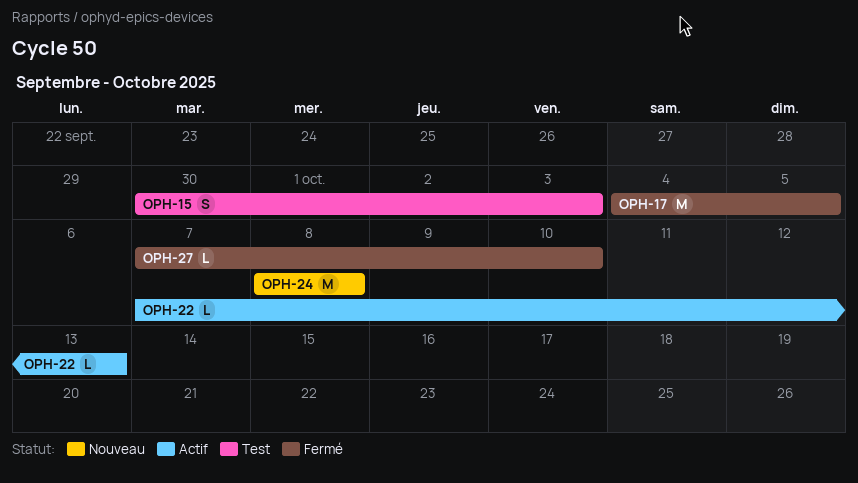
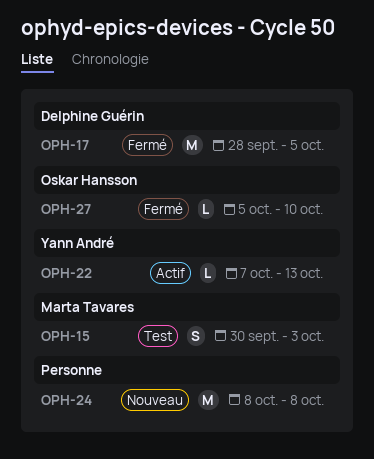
OPH-17, start: Oct 4 -> Sep 28
OPH-27, start: Oct 7 -> Oct 5

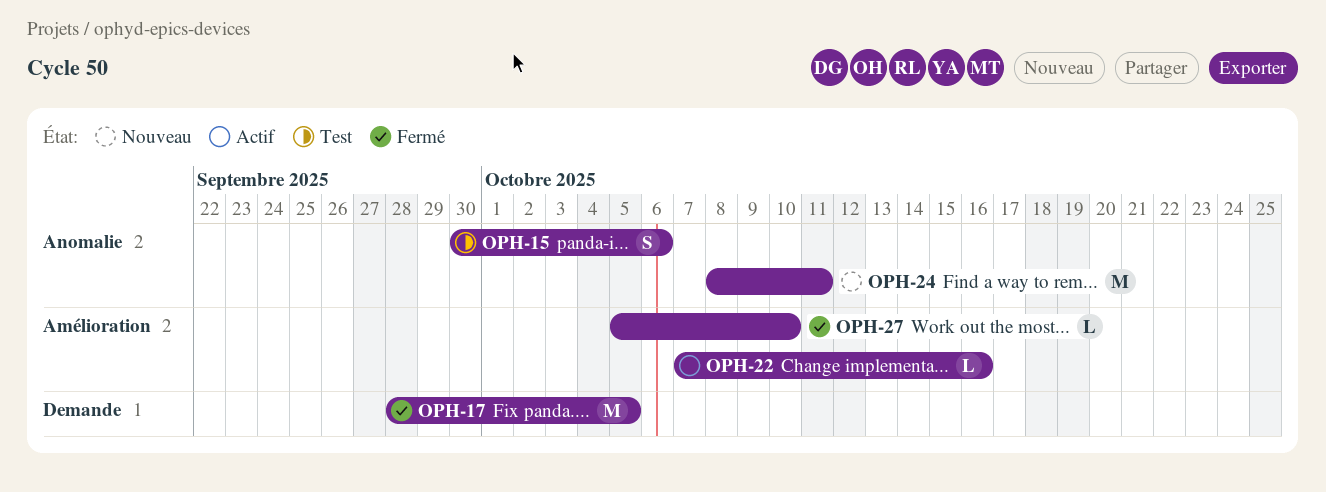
OPH-15, due: Oct 3 -> Oct 6
OPH-22, due: Oct 13 -> Oct 16
OPH-24, due: Oct 8 -> Oct 11

